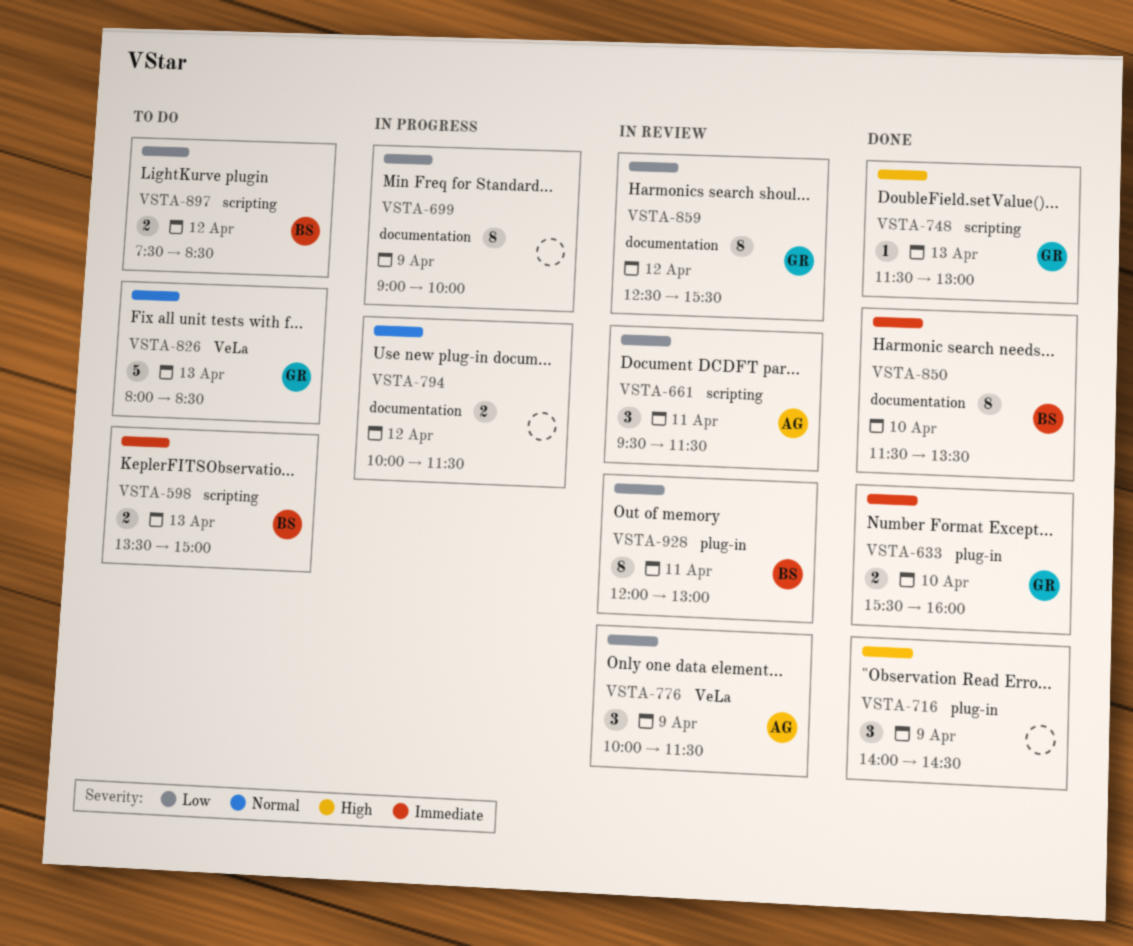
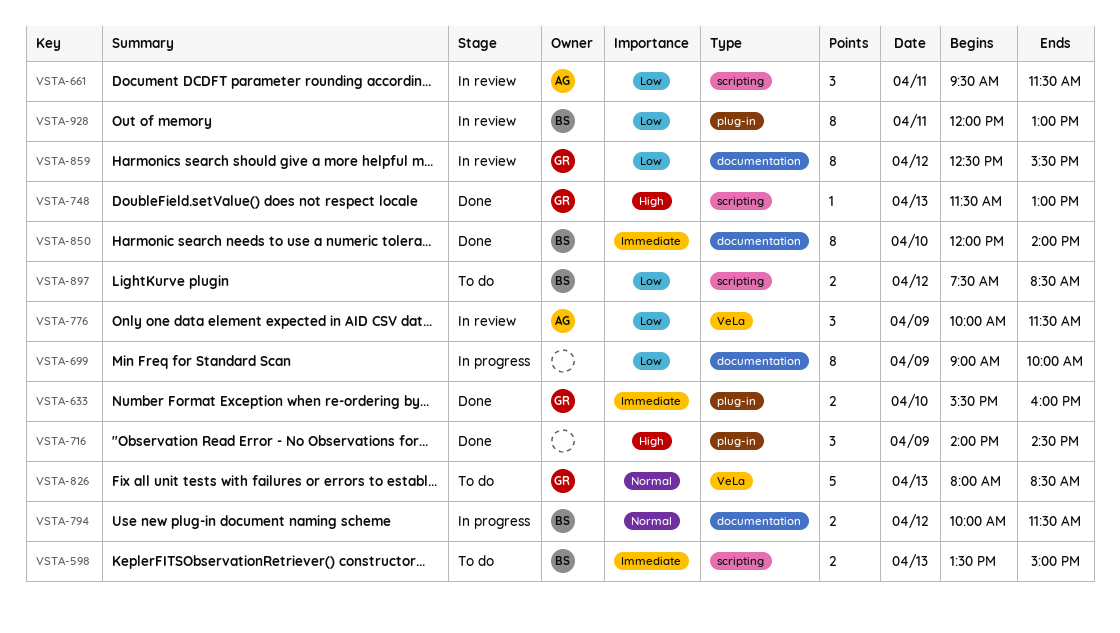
VSTA-794, owner: none -> BS
VSTA-850, begins: 11:30 -> 12:00
VSTA-850, ends: 13:30 -> 14:00

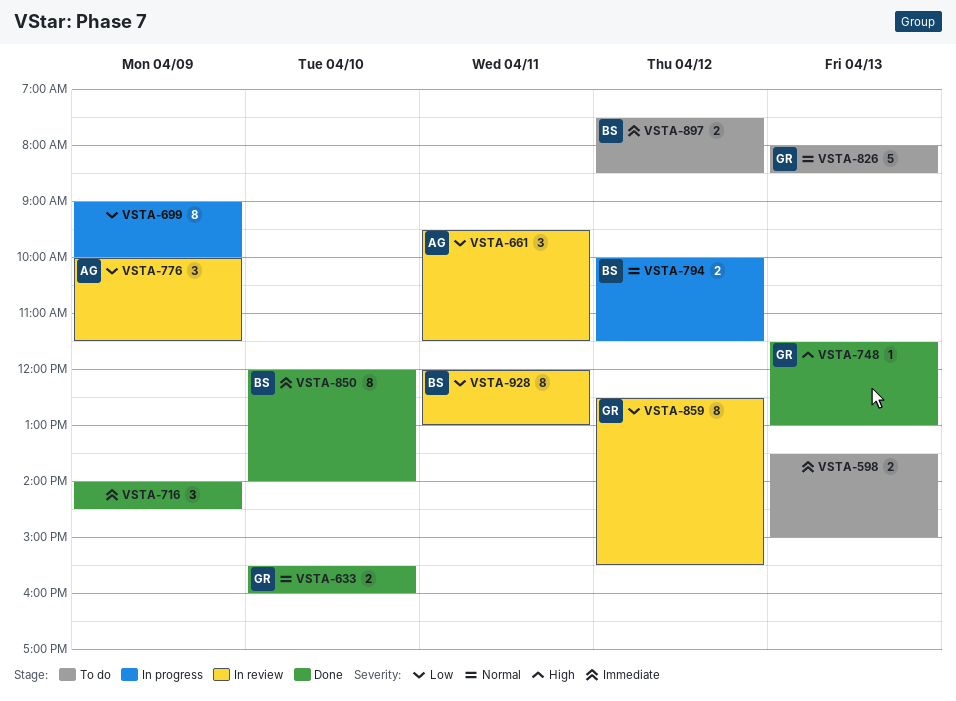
VSTA-598, owner: BS -> none
VSTA-633, priority: Immediate -> Normal
VSTA-716, priority: High -> Immediate
VSTA-897, priority: Low -> Immediate

